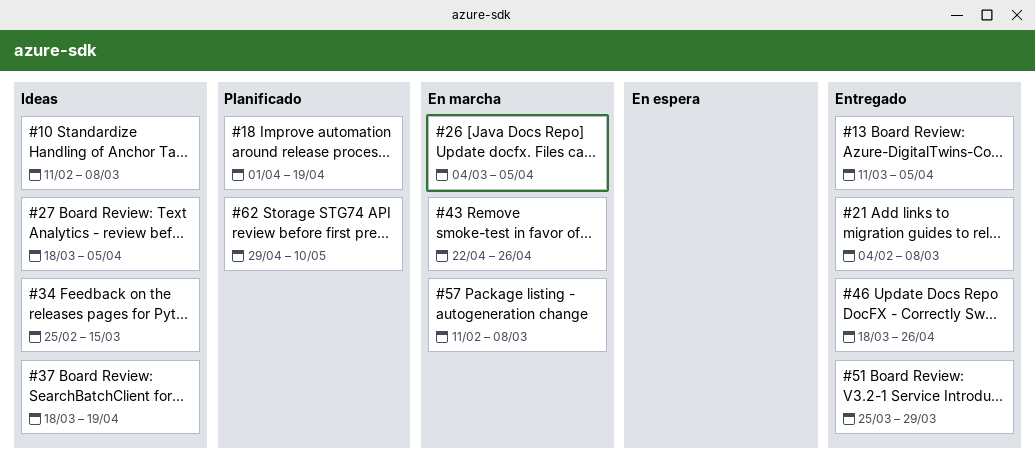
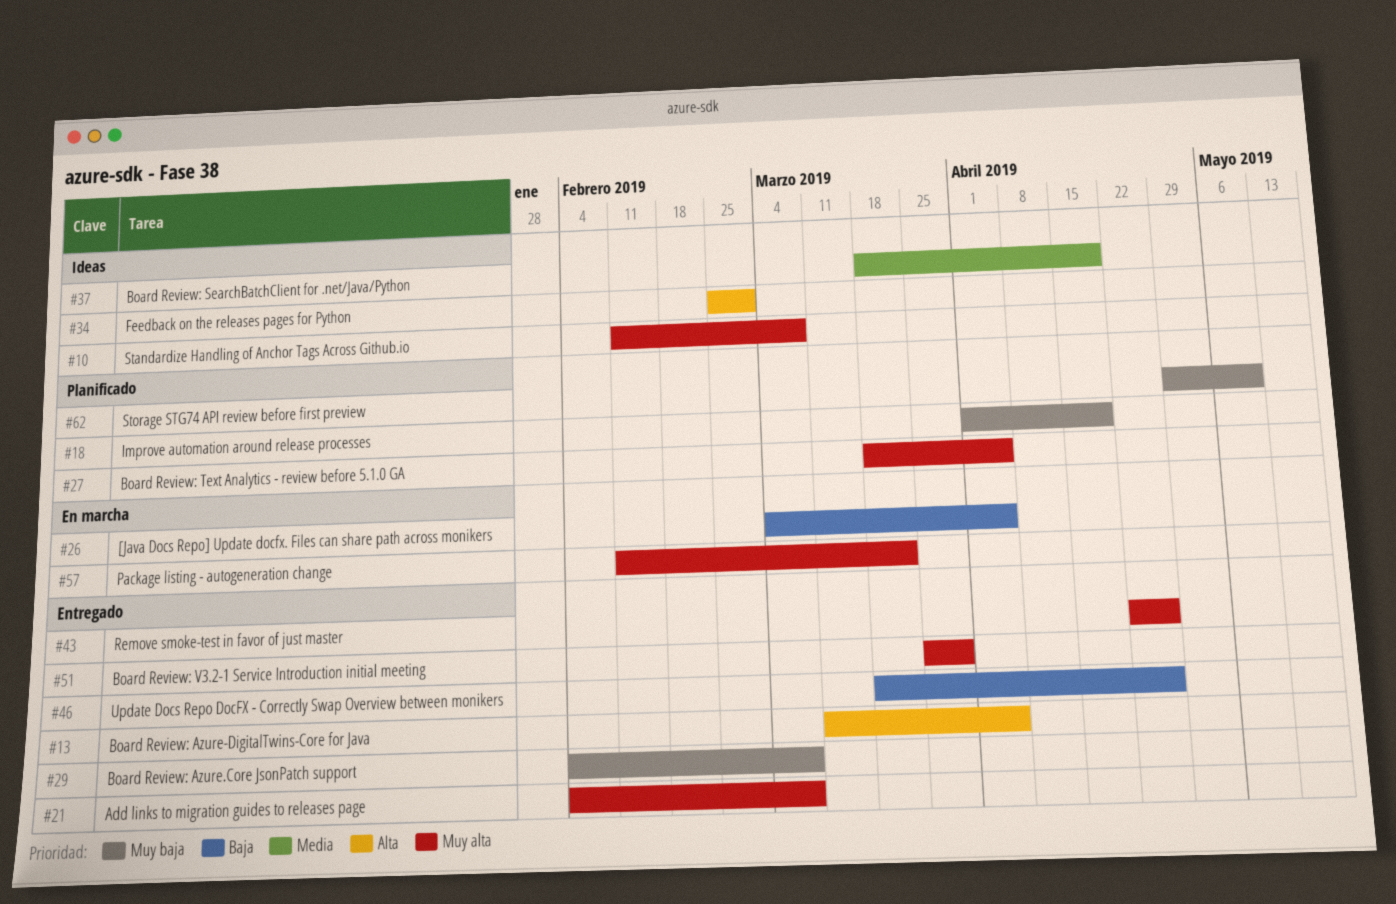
#27, status: Ideas -> Planificado
#29: none -> present
#34, due: Mar 15 -> Mar 1
#43, status: En marcha -> Entregado
#57, due: Mar 8 -> Mar 22

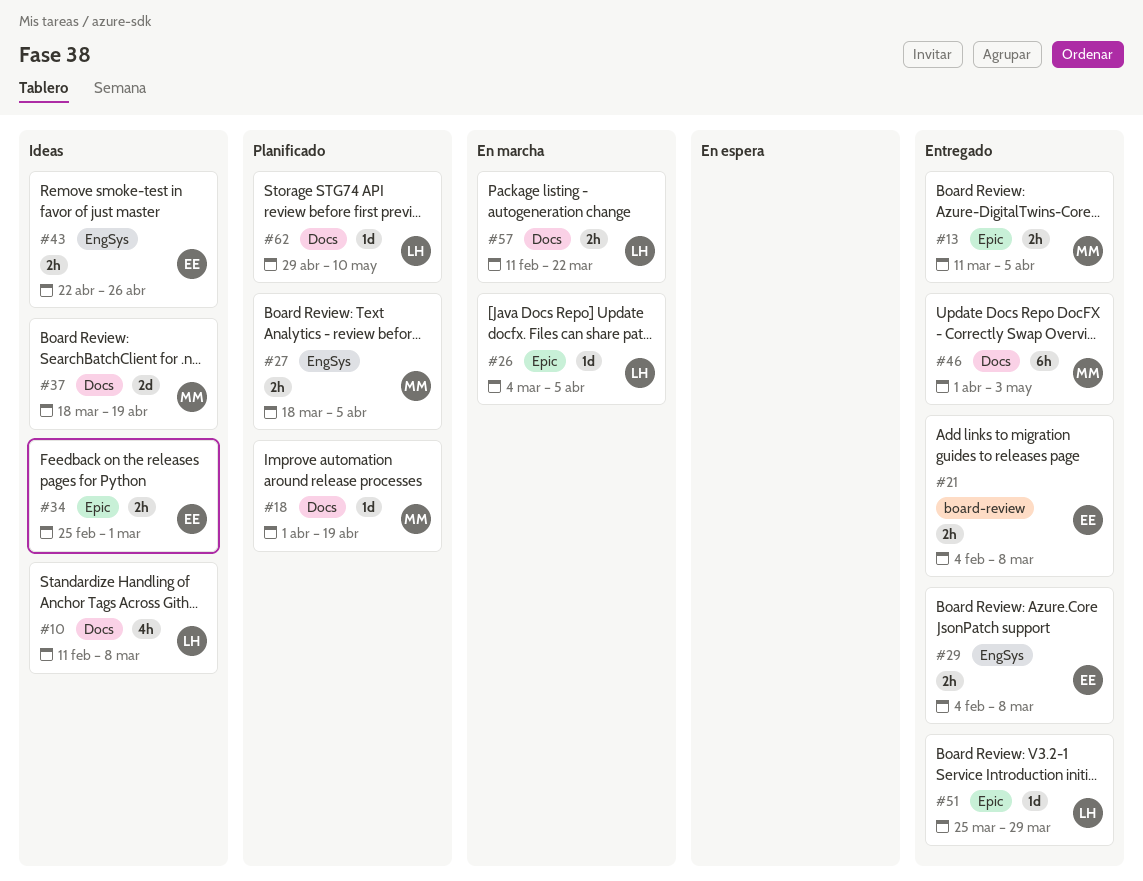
#43, status: Entregado -> Ideas
#46, start: Mar 18 -> Apr 1
#46, due: Apr 26 -> May 3

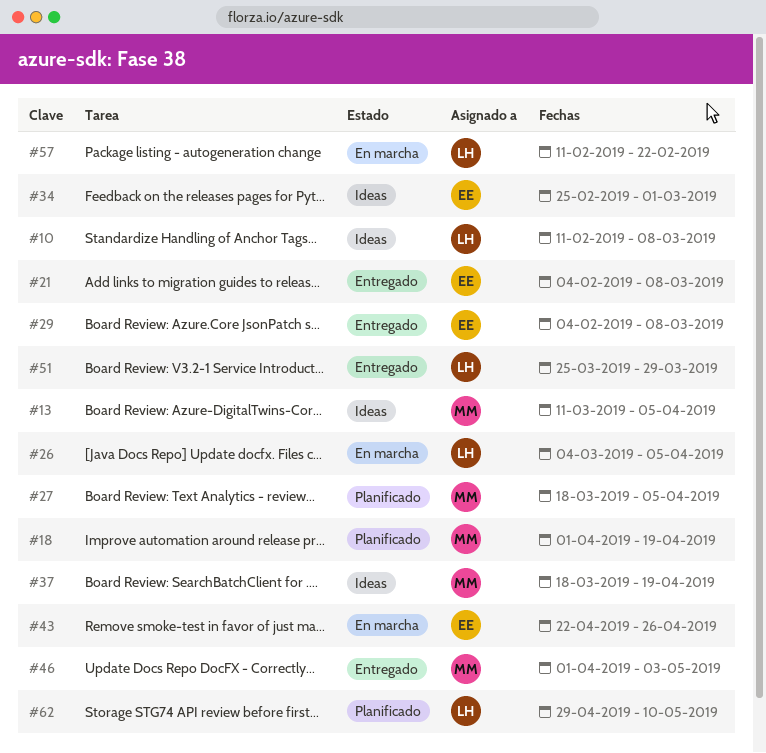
#13, status: Entregado -> Ideas
#43, status: Ideas -> En marcha
#57, due: Mar 22 -> Feb 22

